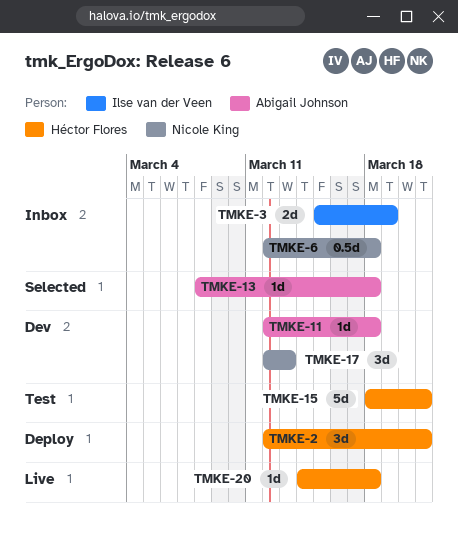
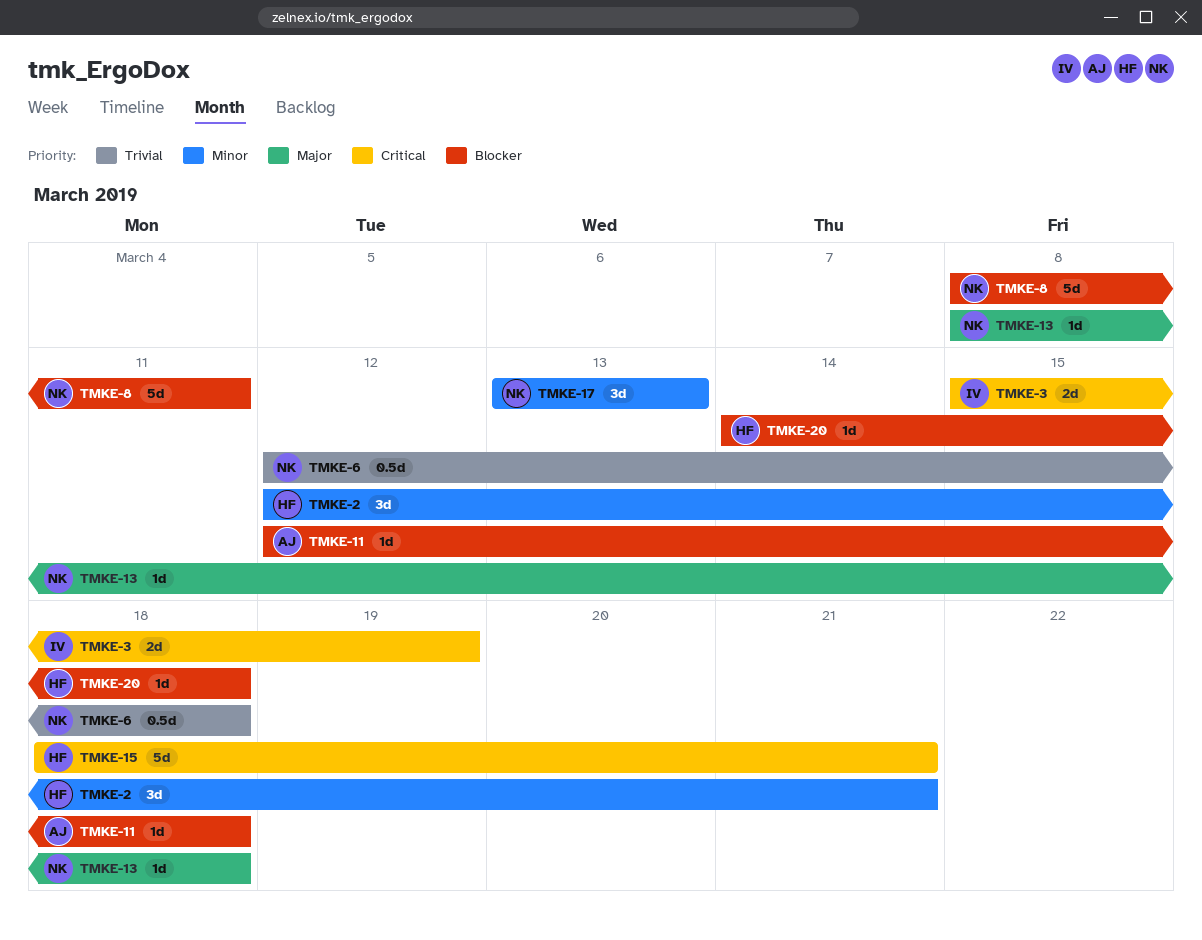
TMKE-8: none -> present
TMKE-13, owner: Abigail Johnson -> Nicole King
TMKE-17, start: Mar 12 -> Mar 13

